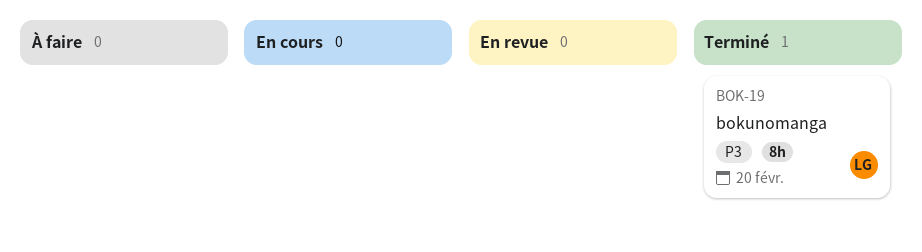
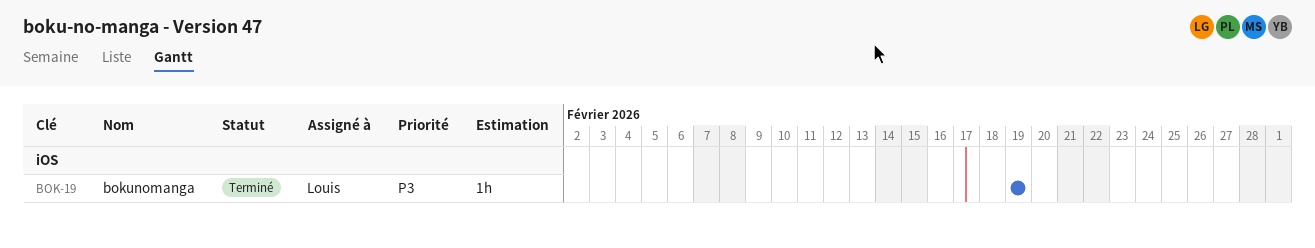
BOK-19, estimate: 8h -> 1h
BOK-19, due: Feb 20 -> Feb 19

